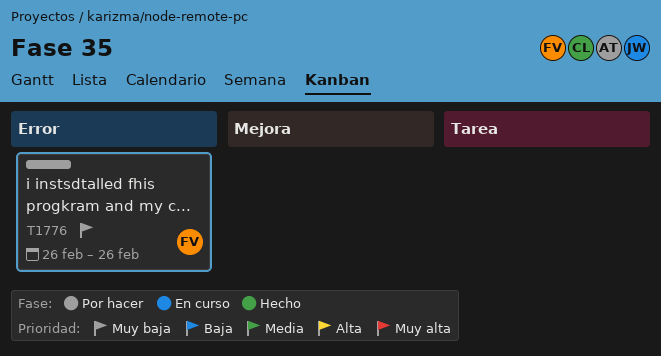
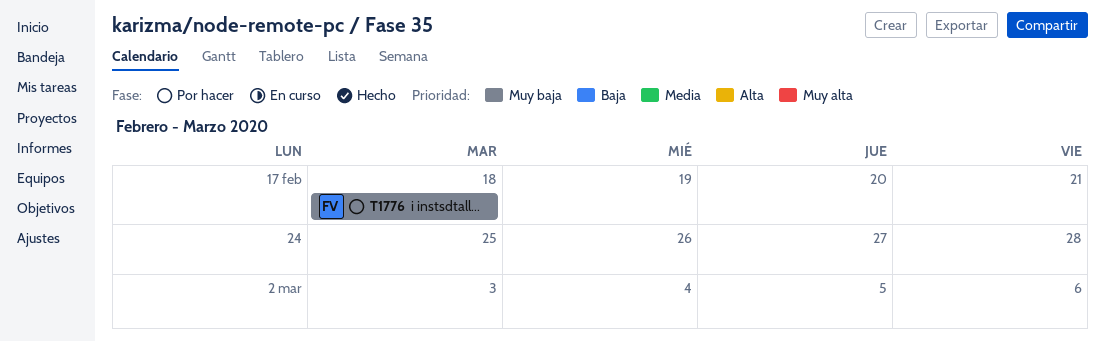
T1776, start: Feb 26 -> Feb 18
T1776, due: Feb 26 -> Feb 18

